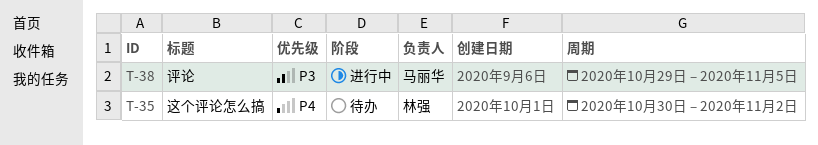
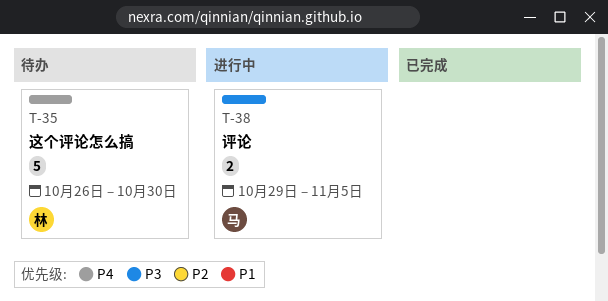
T-35, start: Oct 30 -> Oct 26
T-35, due: Nov 2 -> Oct 30

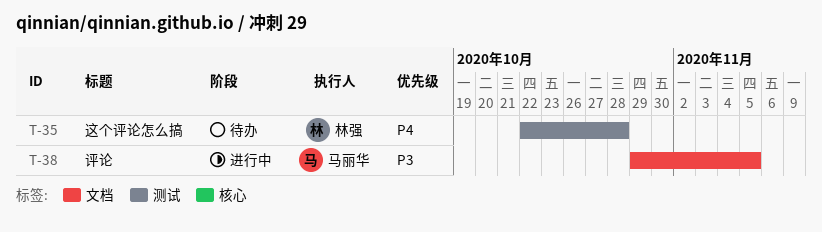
T-35, start: Oct 26 -> Oct 22
T-35, due: Oct 30 -> Oct 28

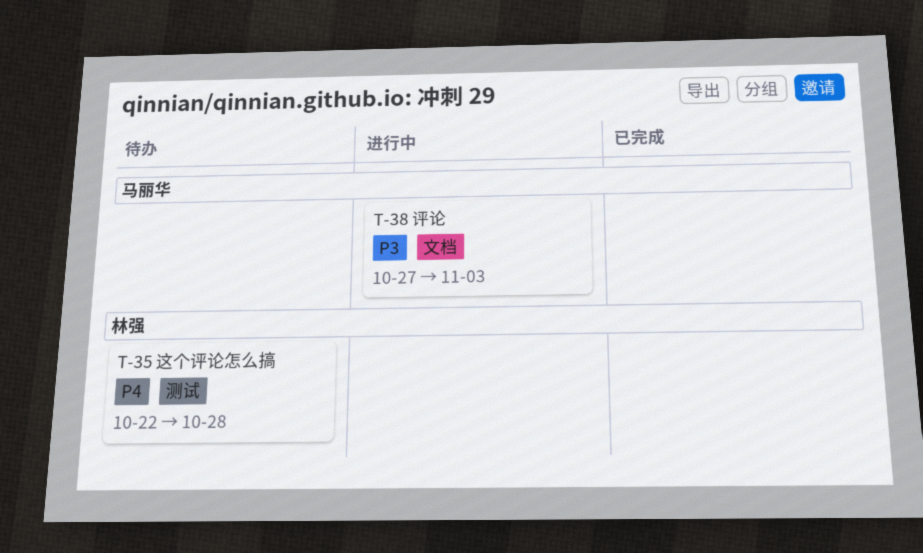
T-38, start: Oct 29 -> Oct 27
T-38, due: Nov 5 -> Nov 3

